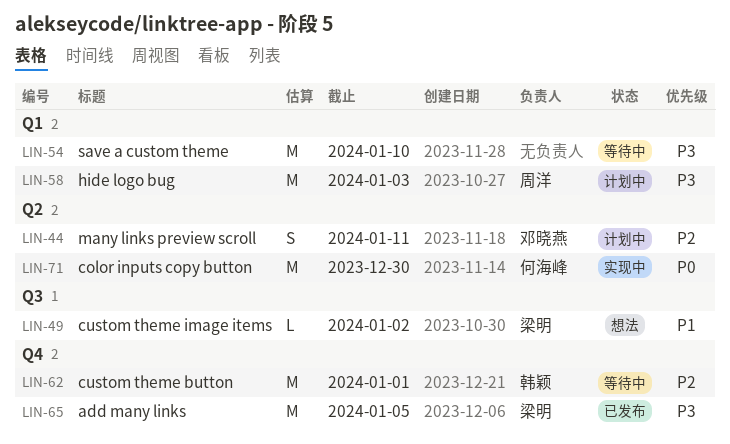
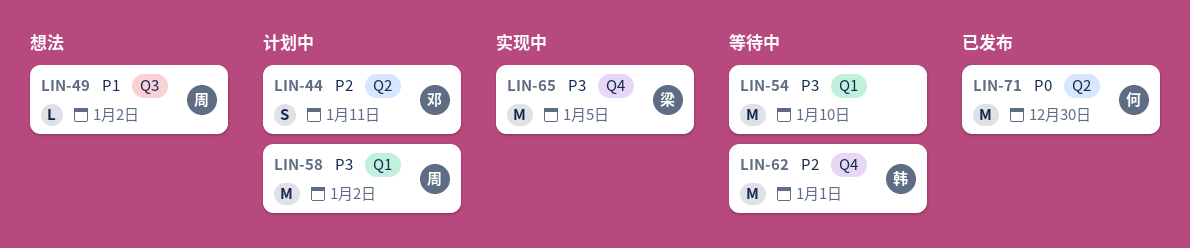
LIN-49, owner: 梁明 -> 周洋
LIN-58, due: Jan 3 -> Jan 2
LIN-65, status: 已发布 -> 实现中
LIN-71, status: 实现中 -> 已发布

